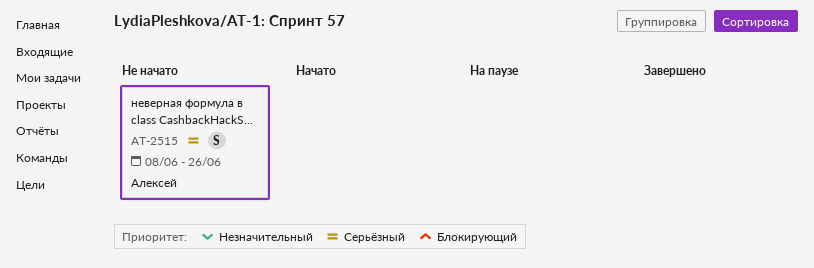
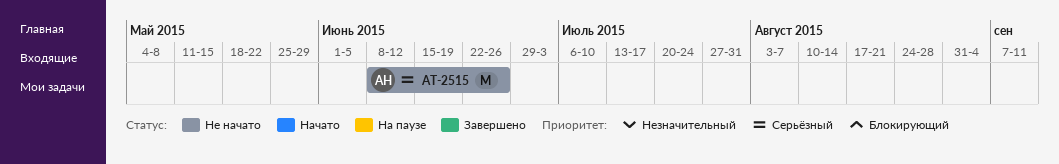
AT-2515, estimate: S -> M

